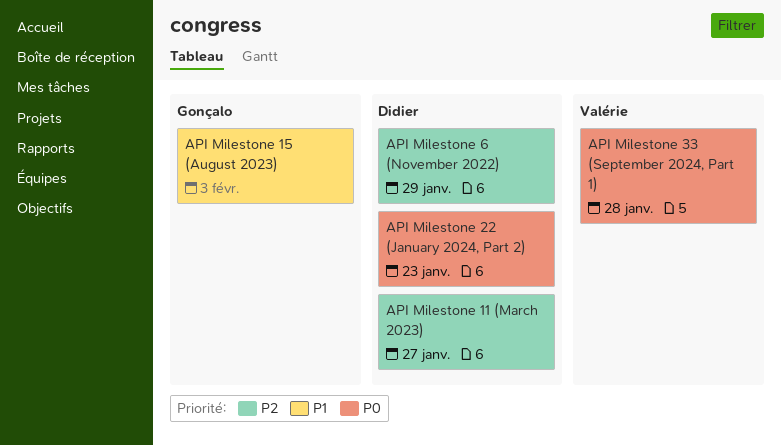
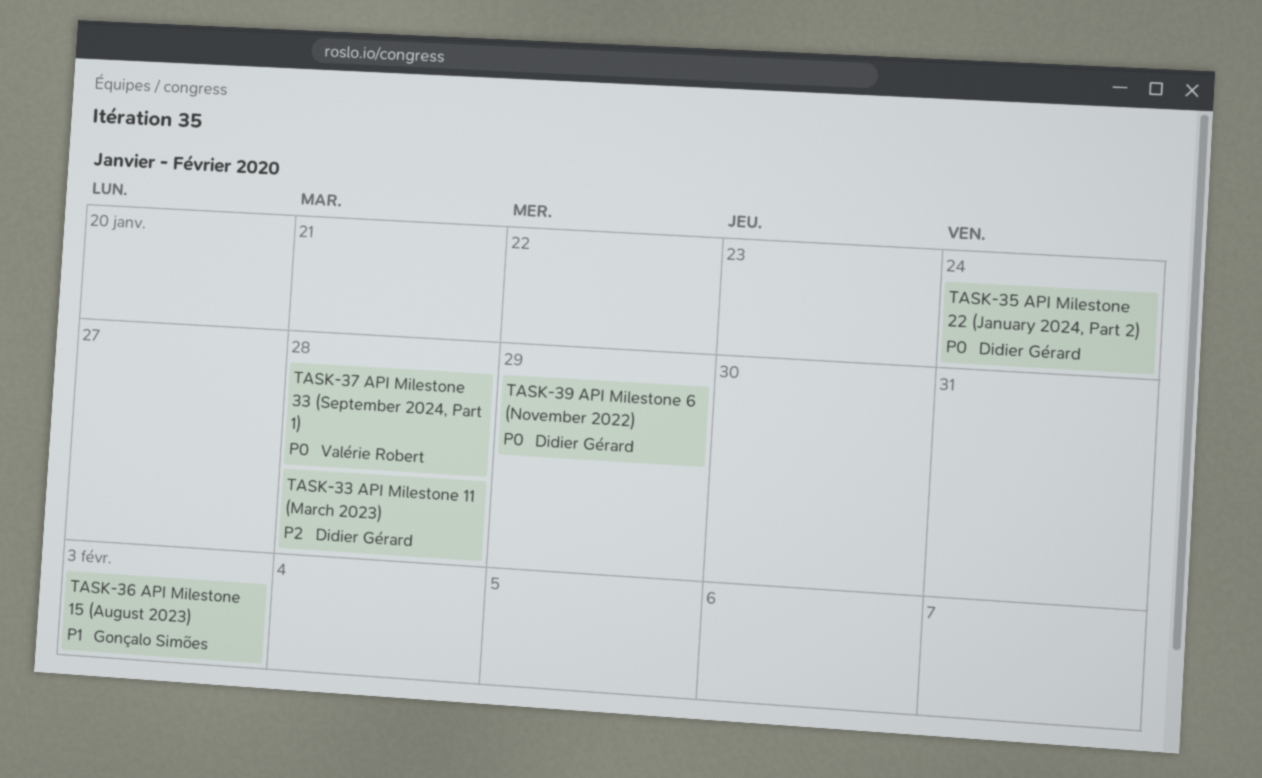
API Milestone 11 (March 2023), due: Jan 27 -> Jan 28
API Milestone 22 (January 2024, Part 2), due: Jan 23 -> Jan 24
API Milestone 6 (November 2022), priority: P2 -> P0

